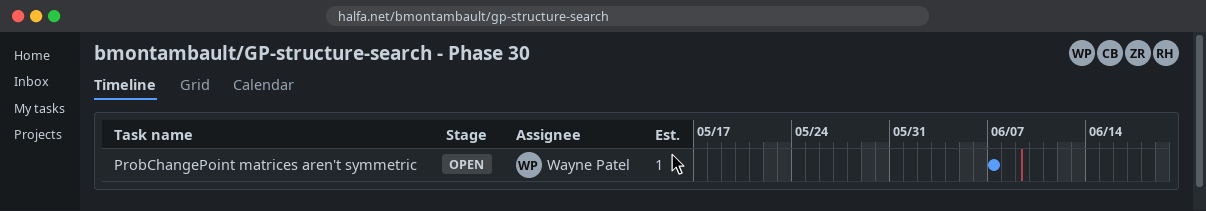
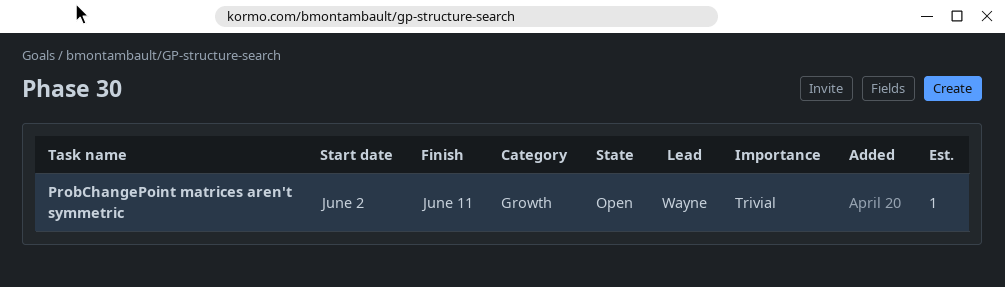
ProbChangePoint matrices aren't symmetric, start: Jun 7 -> Jun 2
ProbChangePoint matrices aren't symmetric, due: Jun 7 -> Jun 11

